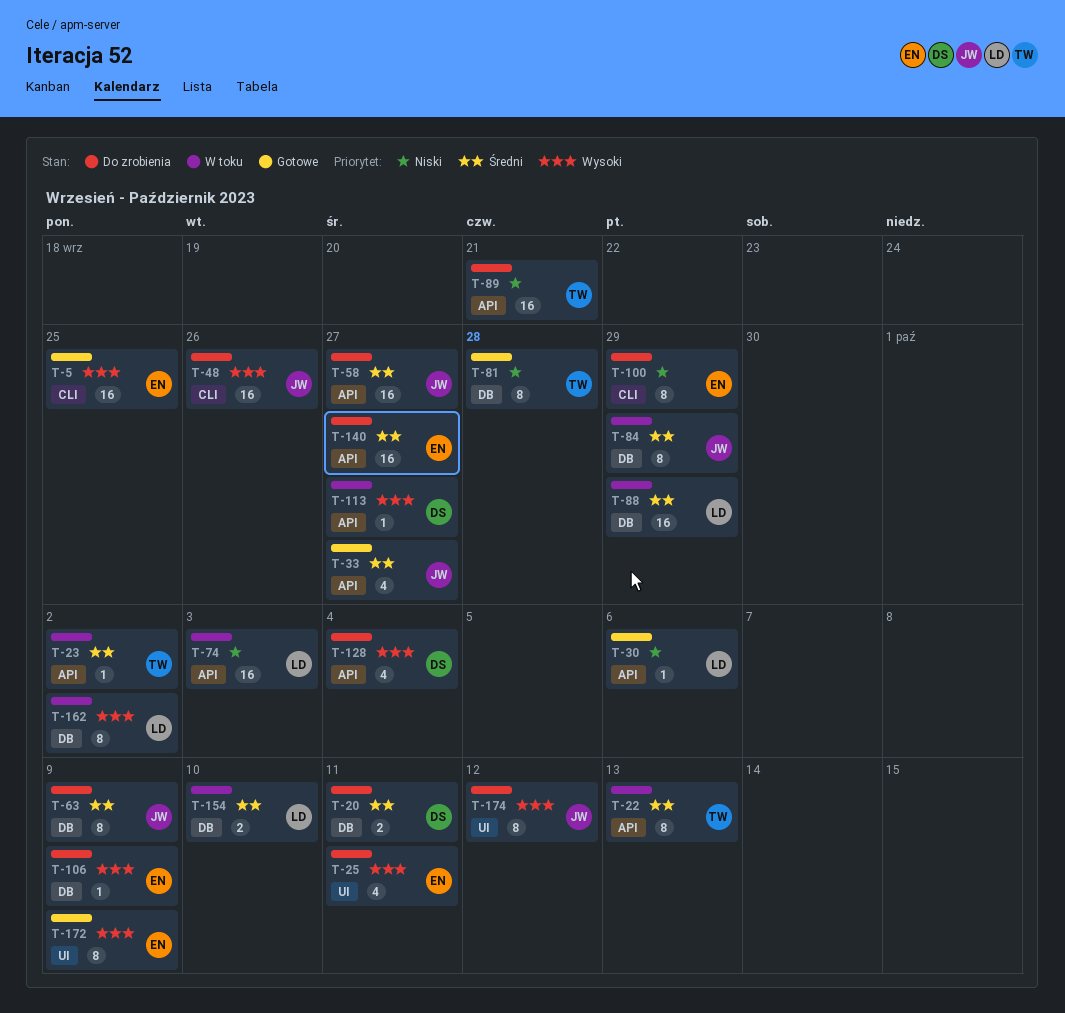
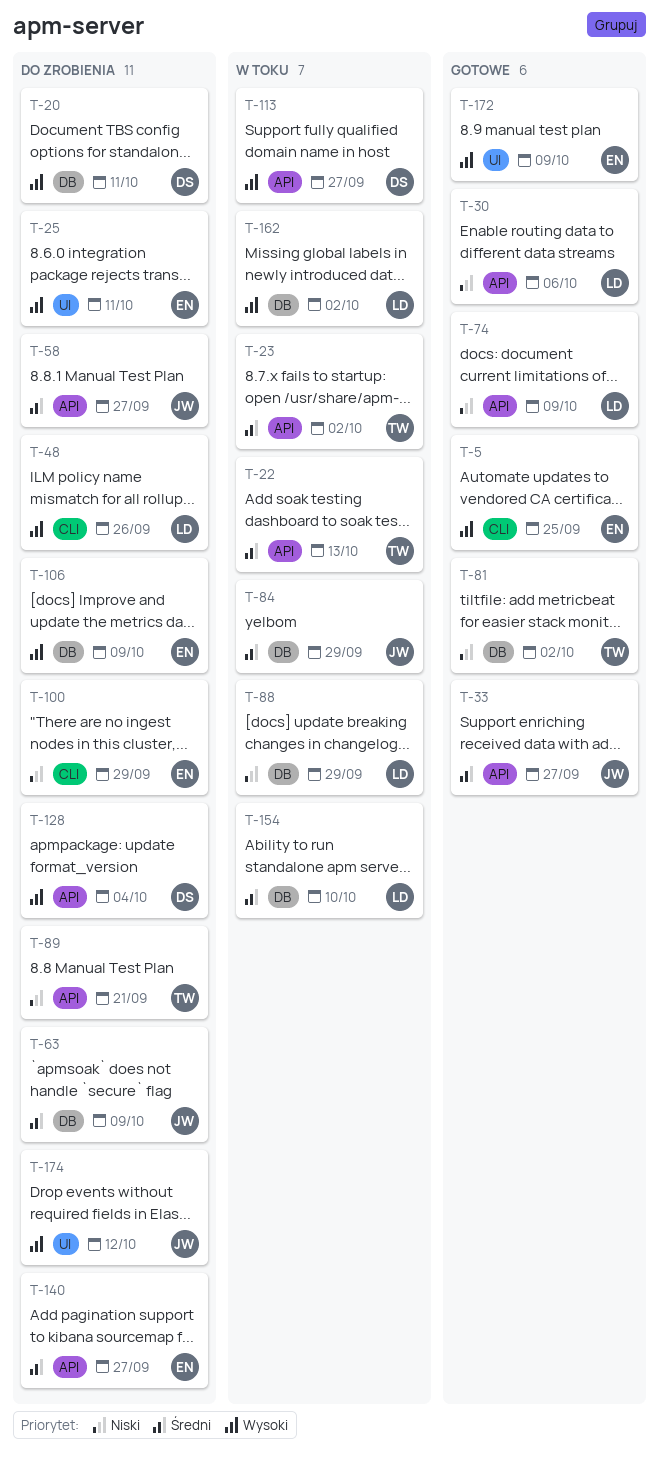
T-20, priority: Średni -> Wysoki
T-48, owner: JW -> LD
T-74, status: W toku -> Gotowe
T-74, due: Oct 3 -> Oct 9
T-81, due: Sep 28 -> Oct 2
T-88, priority: Średni -> Niski

